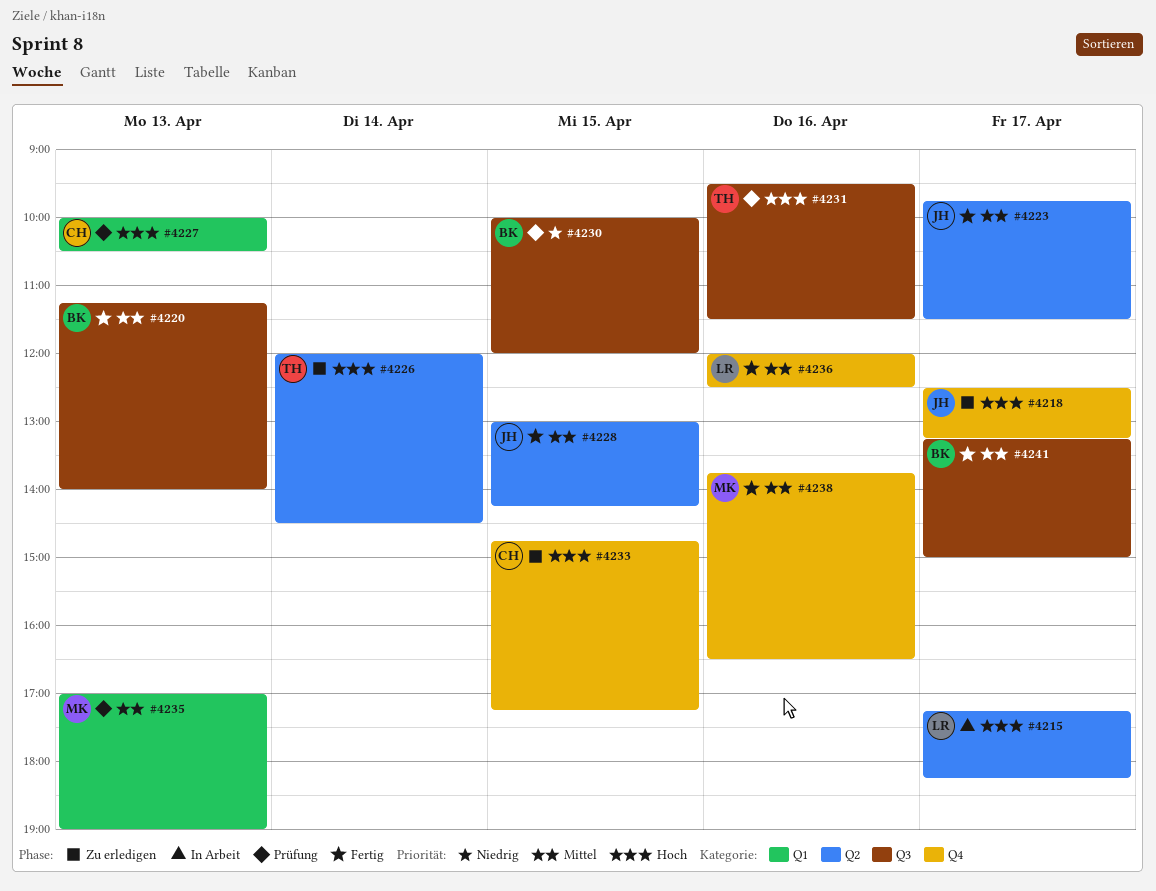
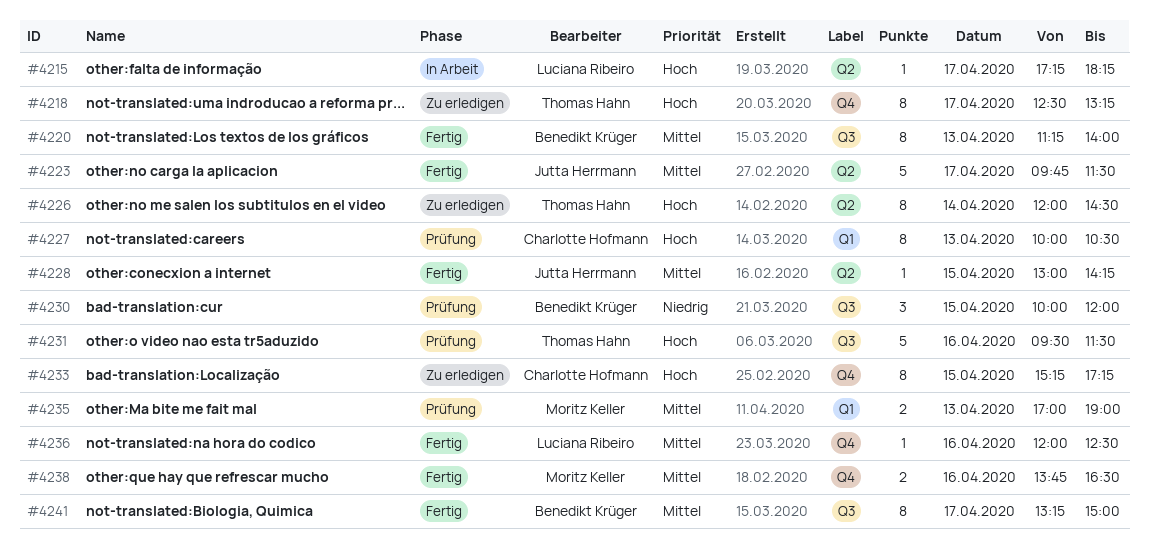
#4218, owner: Jutta Herrmann -> Thomas Hahn
#4233, begins: 14:45 -> 15:15

